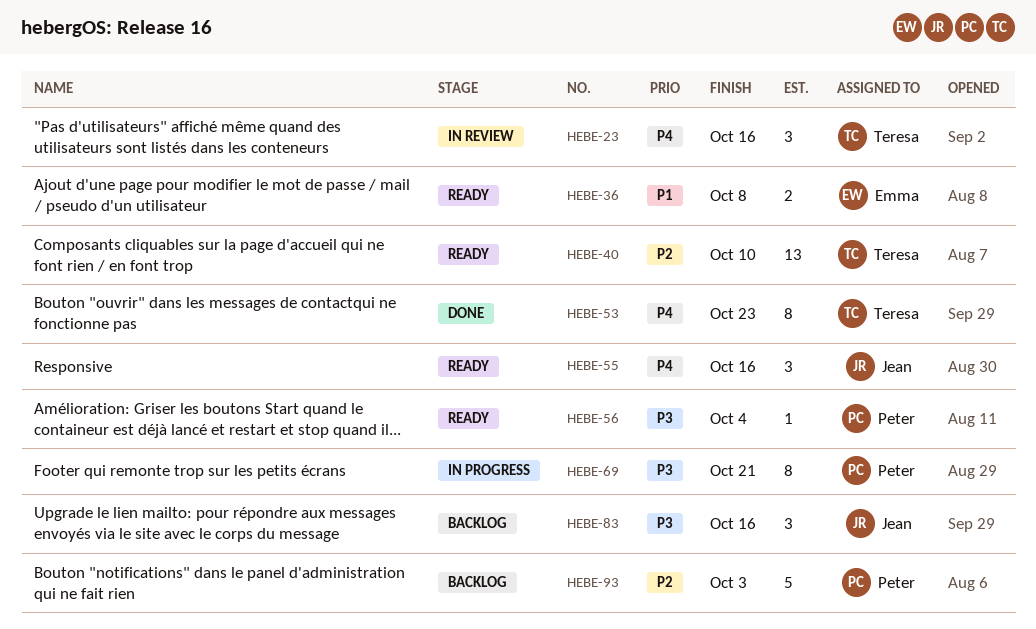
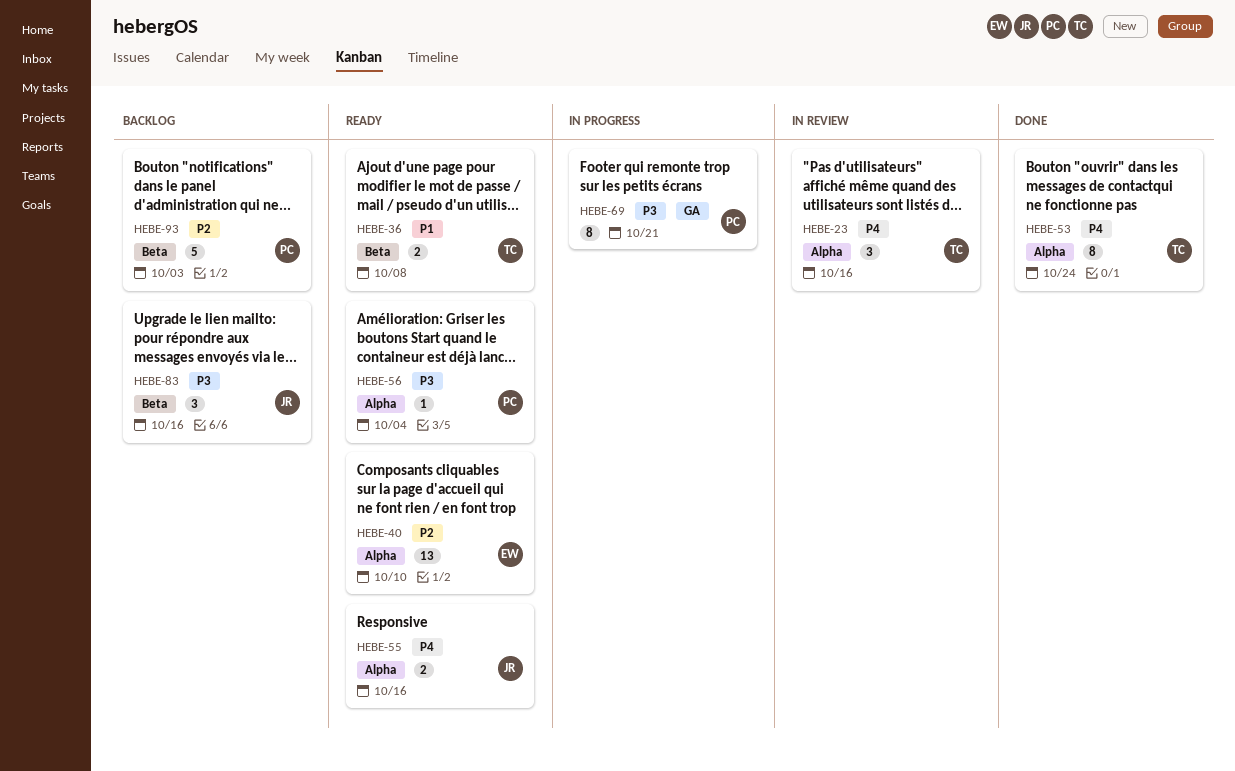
HEBE-36, owner: Emma -> Teresa
HEBE-40, owner: Teresa -> Emma
HEBE-53, due: Oct 23 -> Oct 24
HEBE-55, estimate: 3 -> 2

